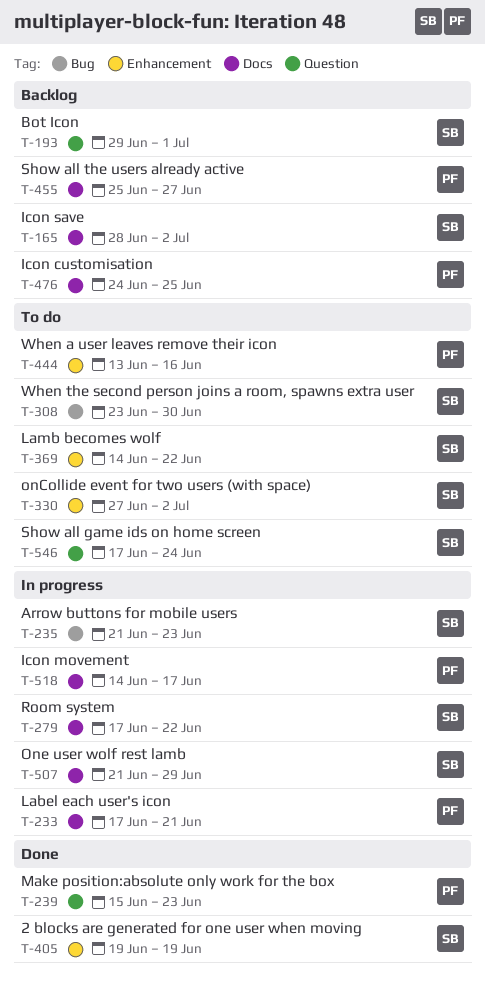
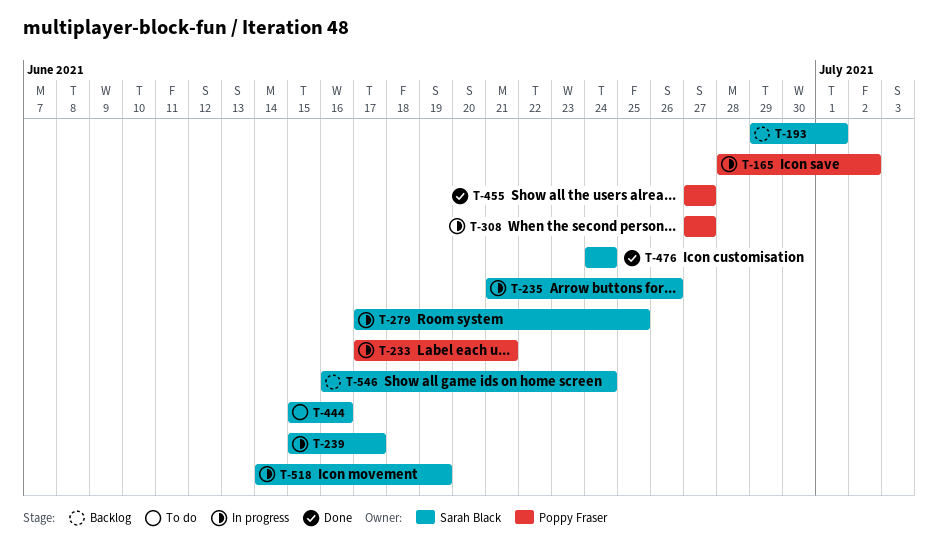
T-165, status: Backlog -> In progress
T-165, owner: Sarah Black -> Poppy Fraser
T-235, due: Jun 23 -> Jun 26
T-239, status: Done -> In progress
T-239, owner: Poppy Fraser -> Sarah Black
T-239, due: Jun 23 -> Jun 17
T-279, due: Jun 22 -> Jun 25
T-308, status: To do -> In progress
T-308, owner: Sarah Black -> Poppy Fraser
T-308, start: Jun 23 -> Jun 27
T-308, due: Jun 30 -> Jun 27
T-330: present -> none
T-369: present -> none
T-405: present -> none
T-444, owner: Poppy Fraser -> Sarah Black
T-444, start: Jun 13 -> Jun 15
T-455, status: Backlog -> Done
T-455, start: Jun 25 -> Jun 27
T-476, status: Backlog -> Done
T-476, owner: Poppy Fraser -> Sarah Black
T-476, due: Jun 25 -> Jun 24
T-507: present -> none
T-518, owner: Poppy Fraser -> Sarah Black
T-518, due: Jun 17 -> Jun 19
T-546, status: To do -> Backlog
T-546, start: Jun 17 -> Jun 16

